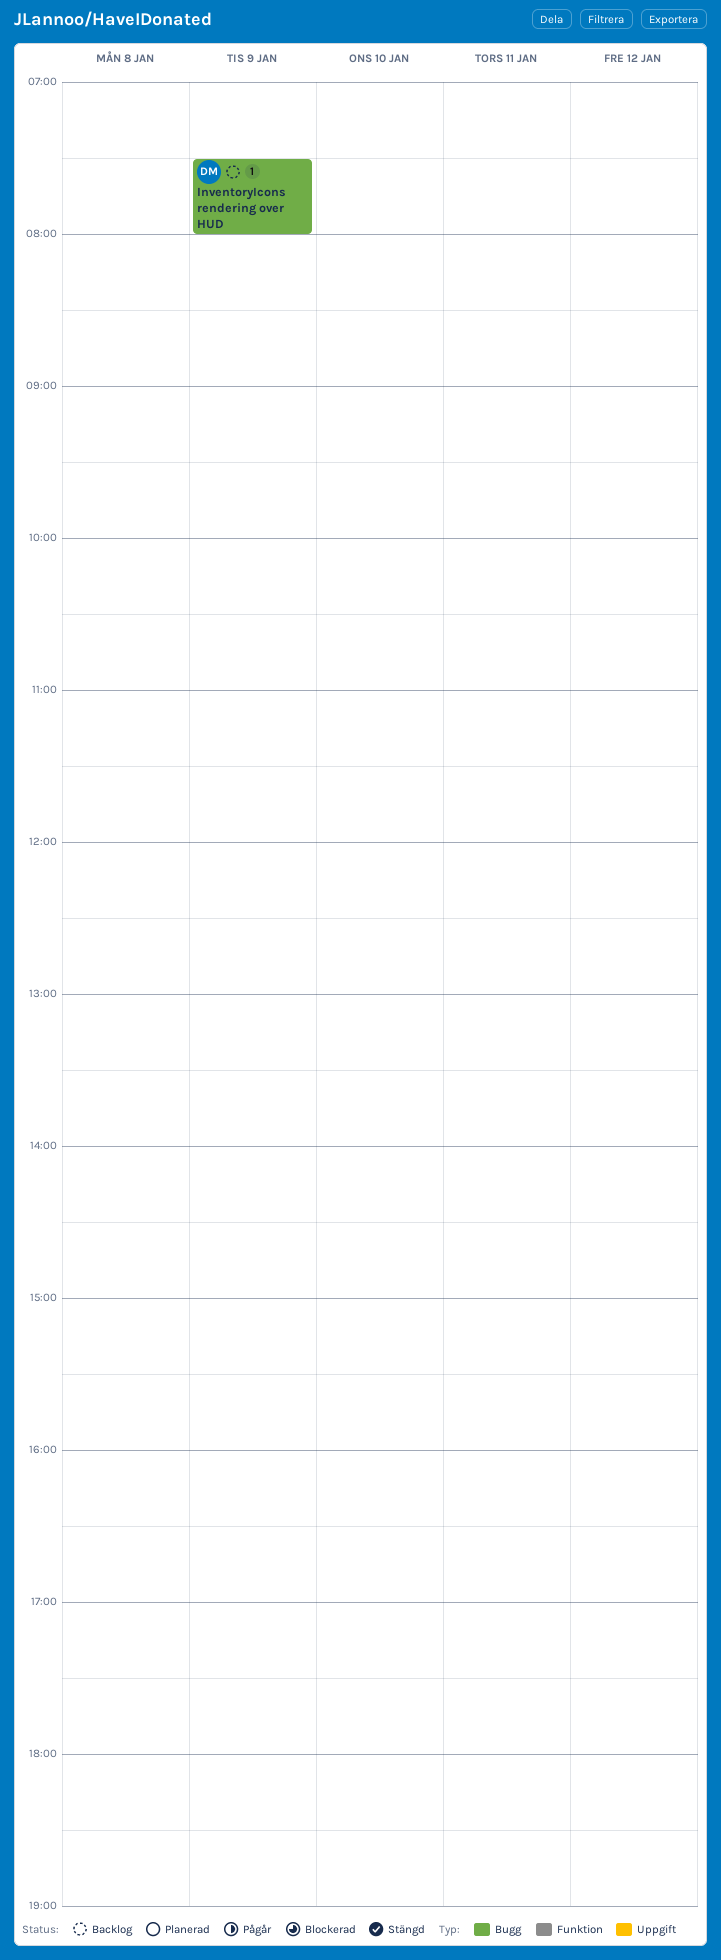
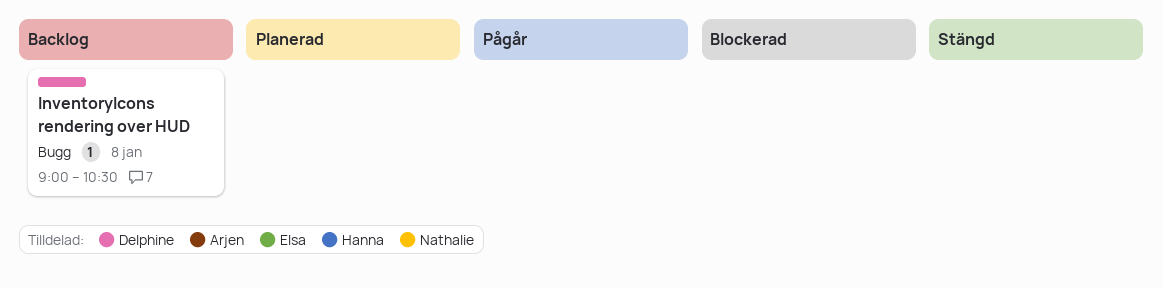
InventoryIcons rendering over HUD, day: Jan 9 -> Jan 8
InventoryIcons rendering over HUD, begins: 07:30 -> 09:00
InventoryIcons rendering over HUD, ends: 08:00 -> 10:30

